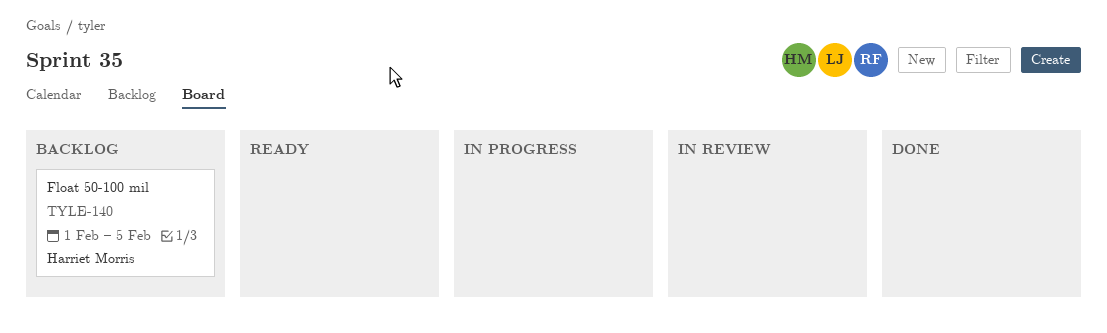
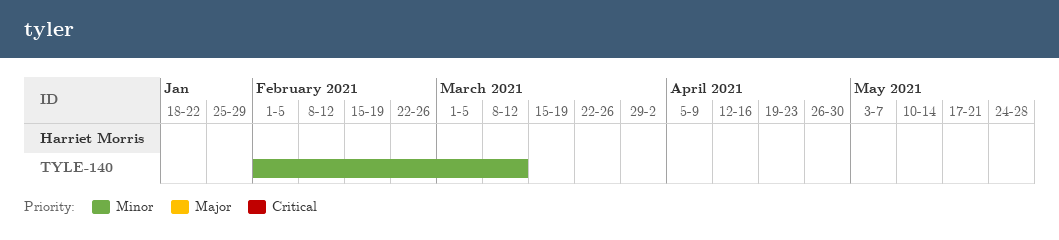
TYLE-140, due: Feb 5 -> Mar 12

